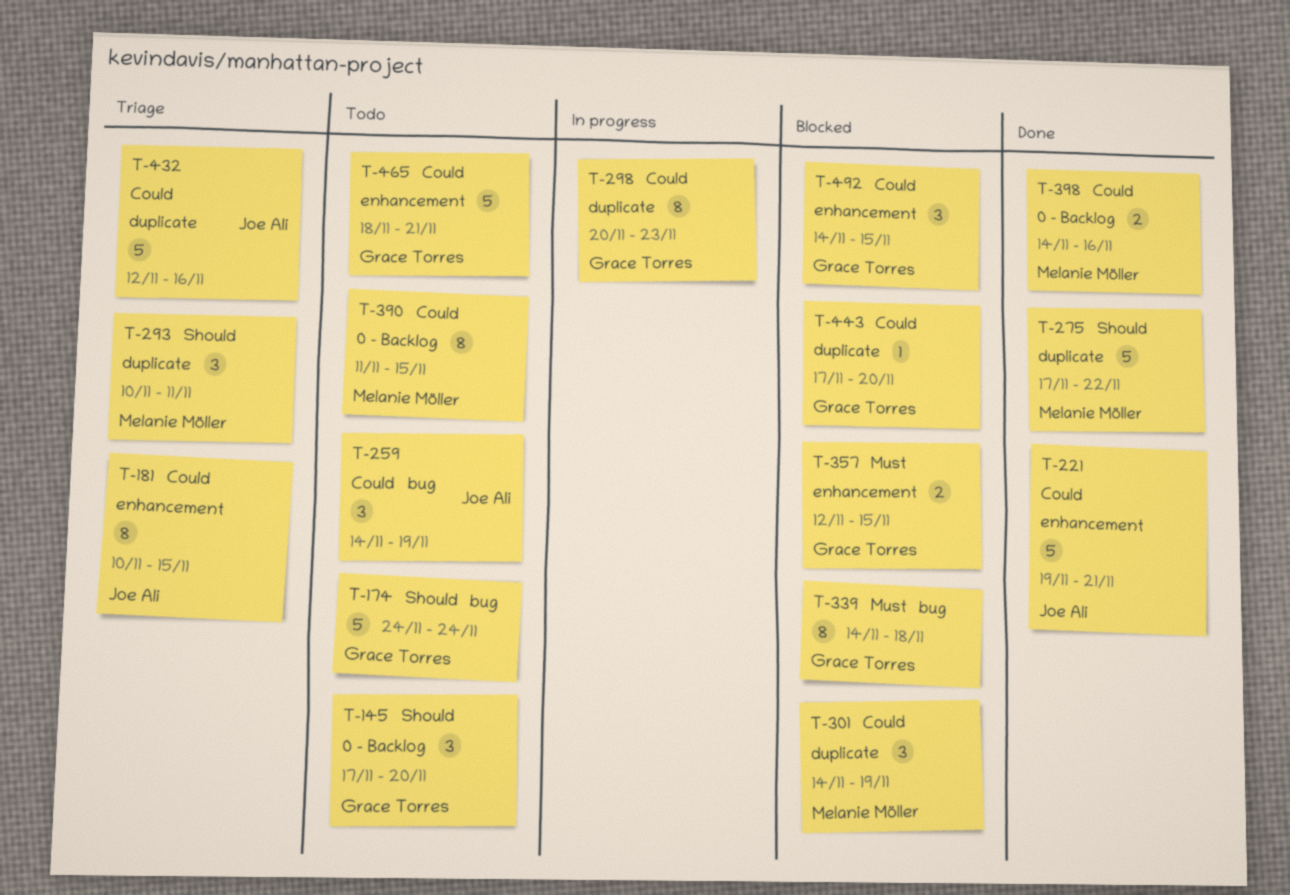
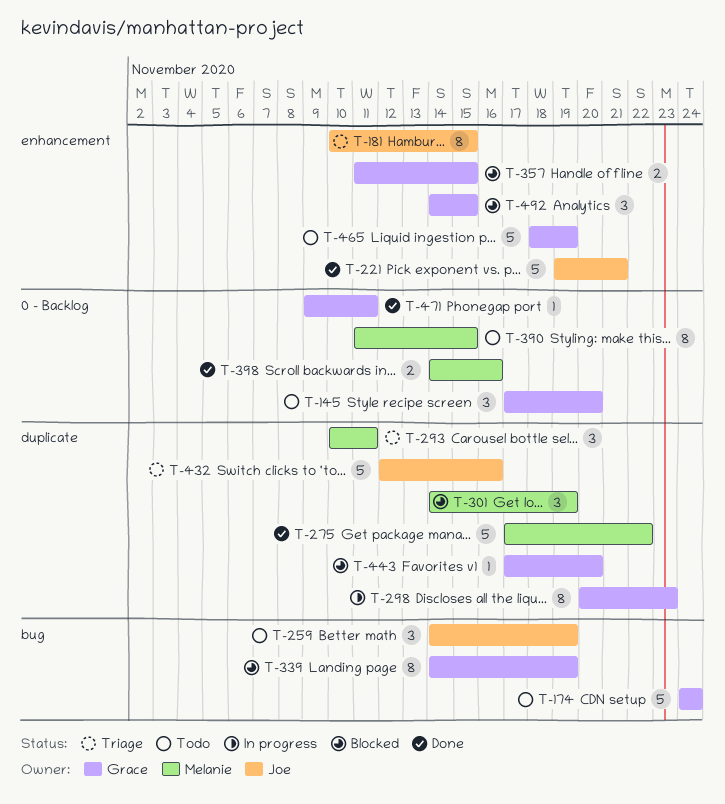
T-339, due: Nov 18 -> Nov 19
T-357, start: Nov 12 -> Nov 11
T-465, due: Nov 21 -> Nov 19
T-471: none -> present

